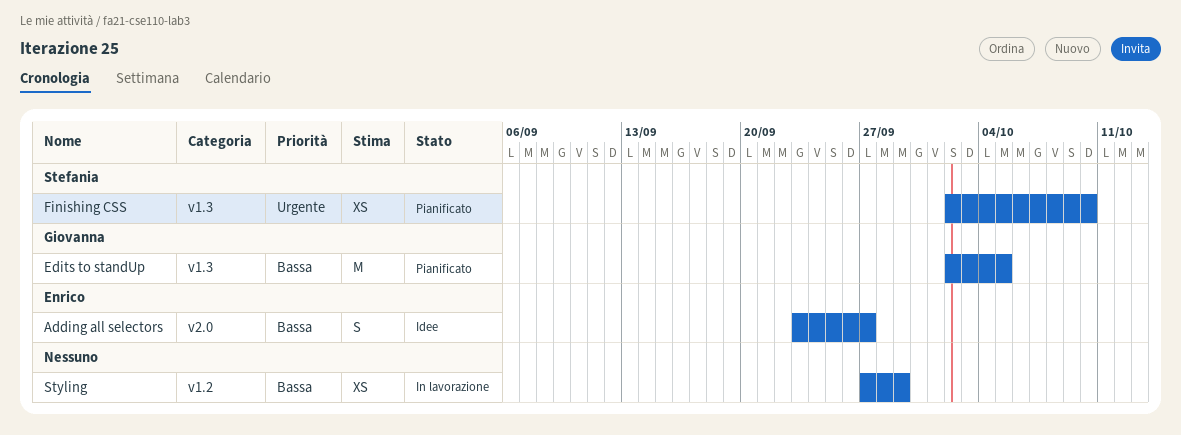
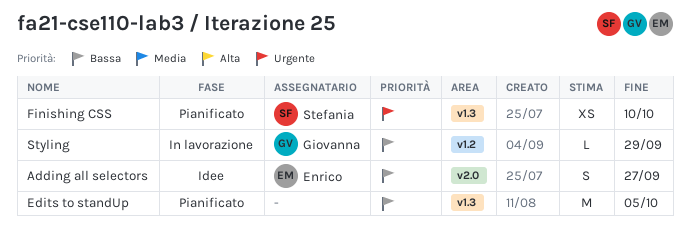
Edits to standUp, owner: Giovanna -> none
Styling, owner: none -> Giovanna
Styling, estimate: XS -> L

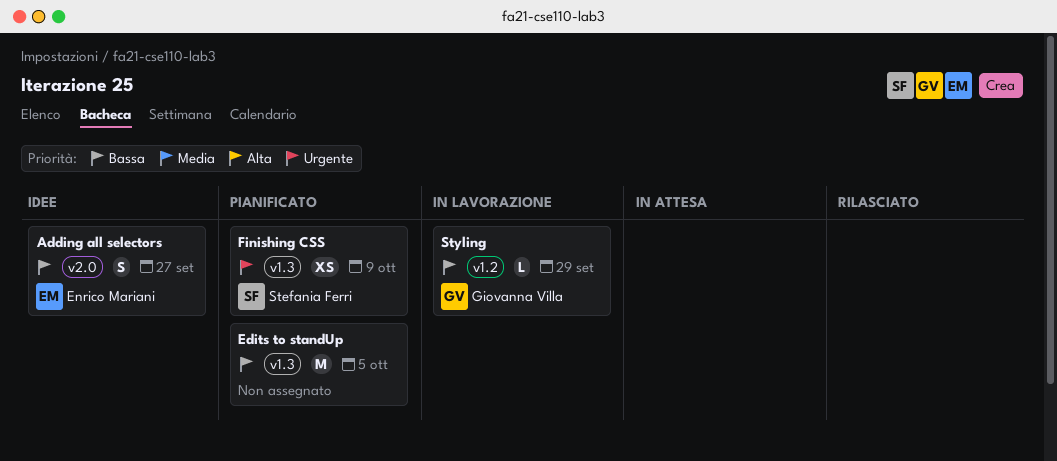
Finishing CSS, due: Oct 10 -> Oct 9

